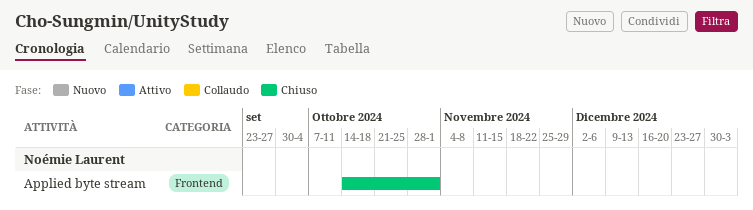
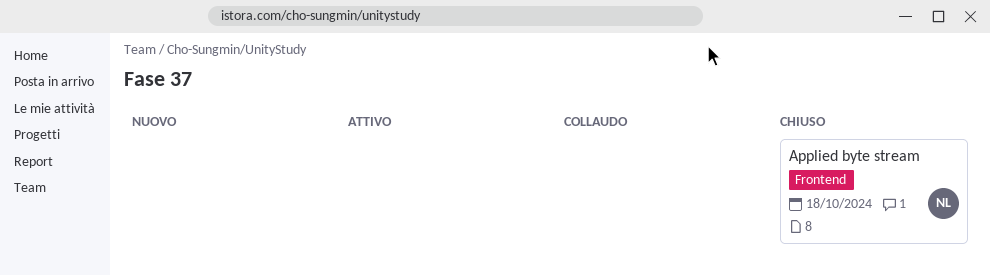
Applied byte stream, due: Nov 1 -> Oct 18

